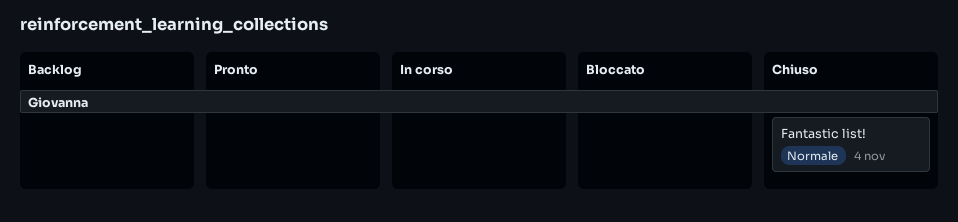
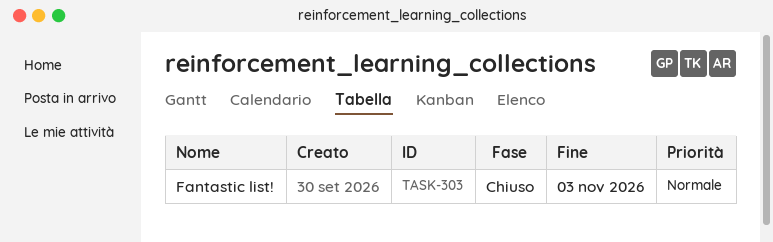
Fantastic list!, due: Nov 4 -> Nov 3

